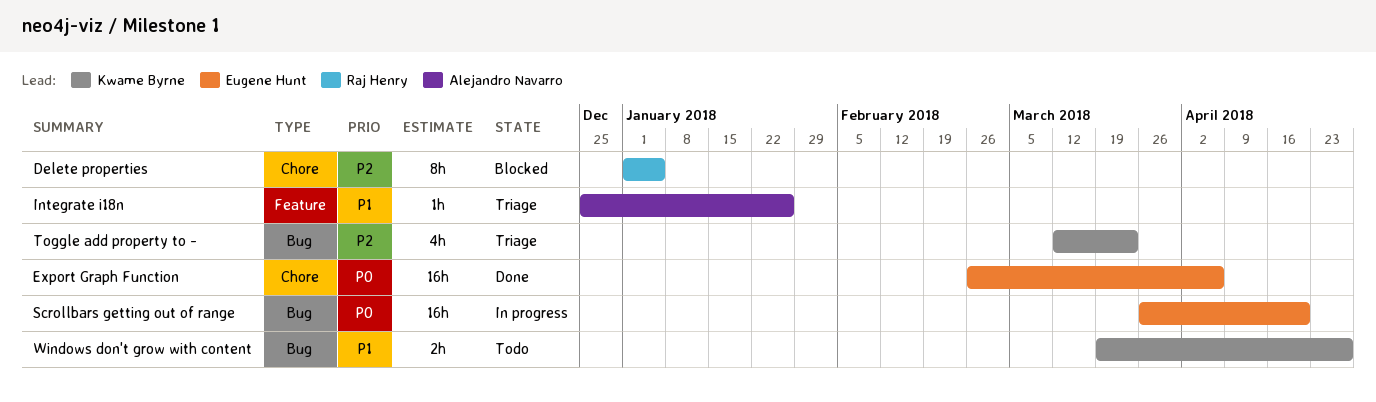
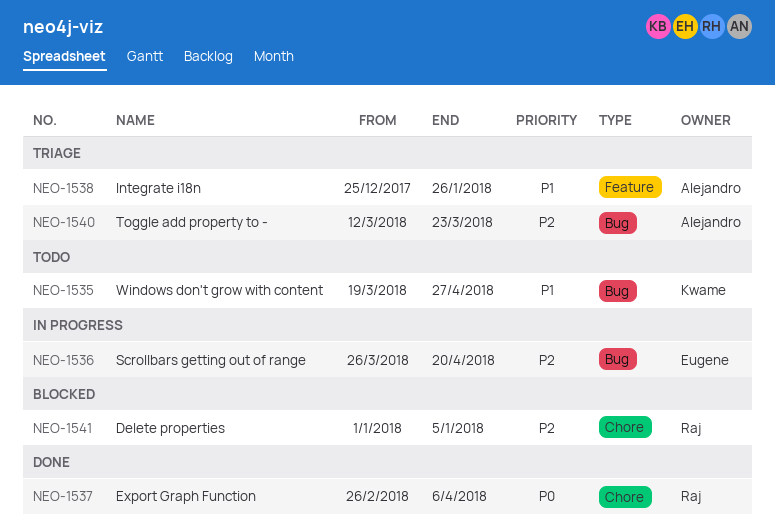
Export Graph Function, owner: Eugene Hunt -> Raj Henry
Scrollbars getting out of range, priority: P0 -> P2
Toggle add property to -, owner: Kwame Byrne -> Alejandro Navarro

